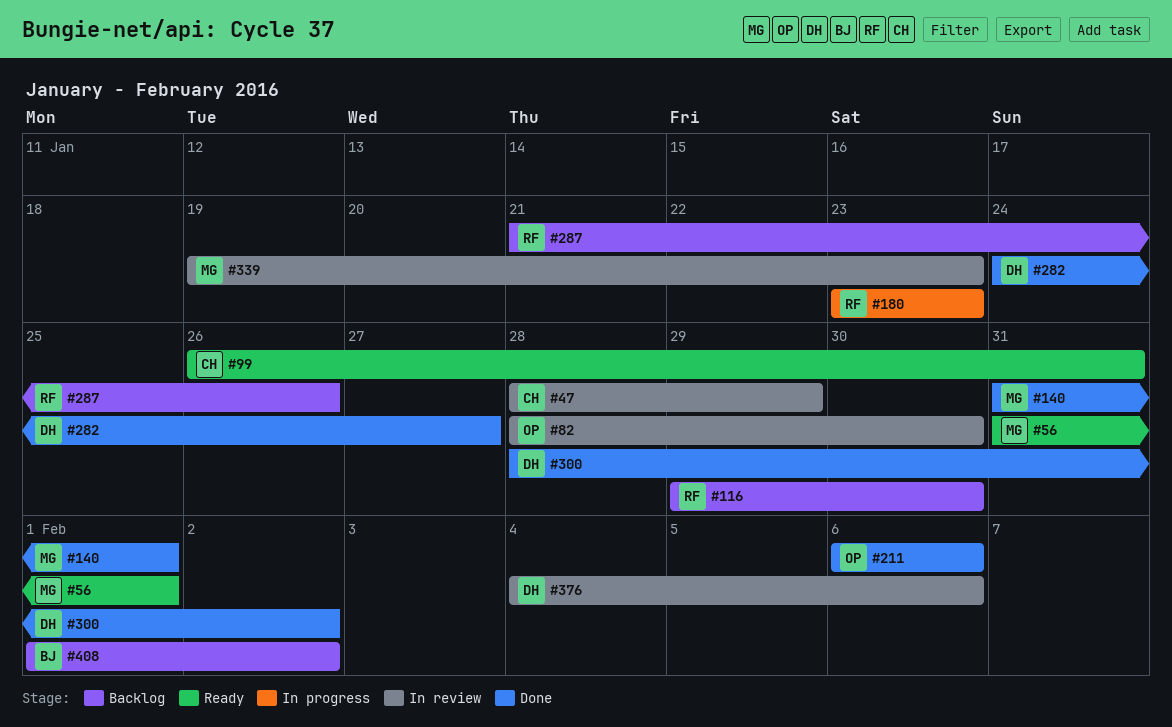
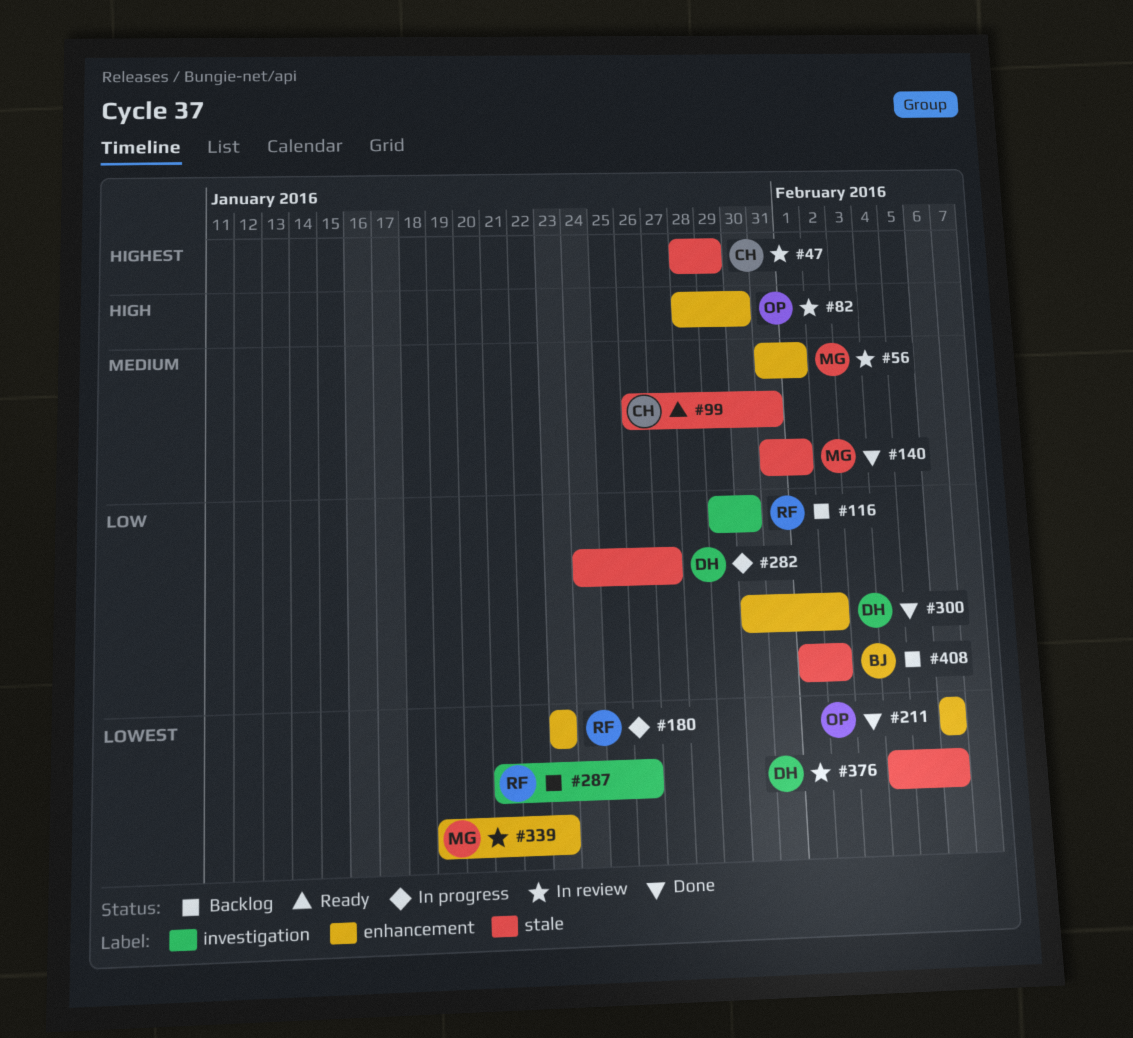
#56, status: Ready -> In review
#282, status: Done -> In progress
#300, start: Jan 28 -> Jan 30

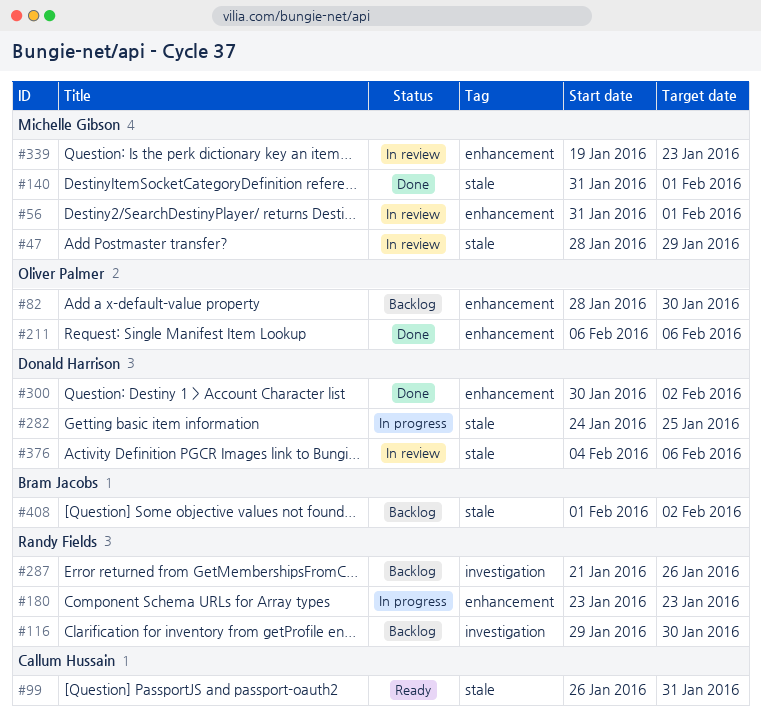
#47, owner: Callum Hussain -> Michelle Gibson
#82, status: In review -> Backlog
#282, due: Jan 27 -> Jan 25

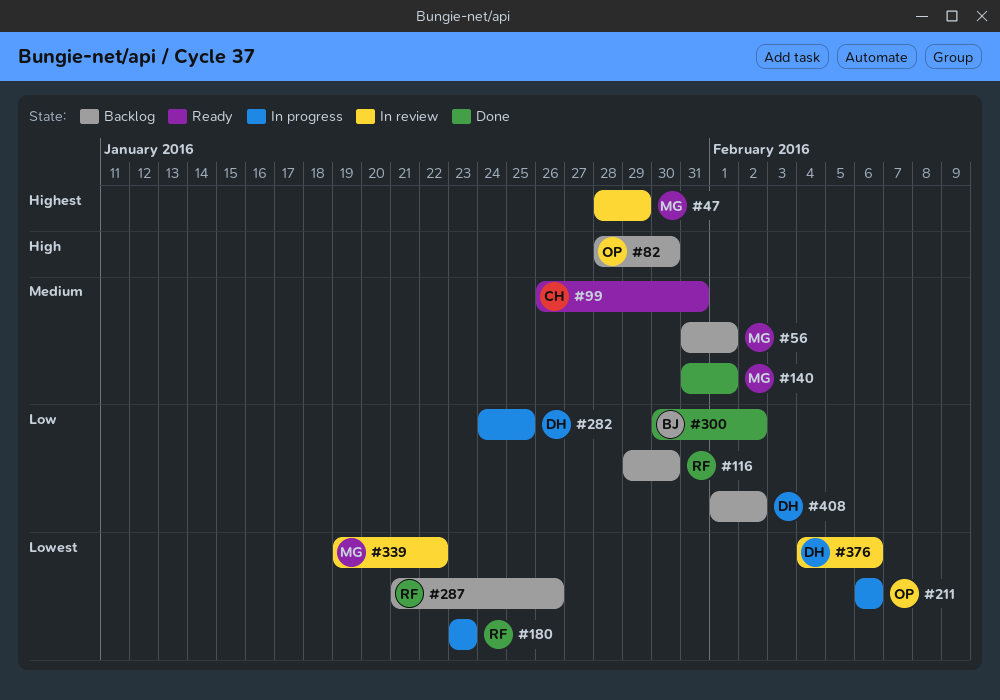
#56, status: In review -> Backlog
#211, status: Done -> In progress
#300, owner: Donald Harrison -> Bram Jacobs
#339, due: Jan 23 -> Jan 22
#408, owner: Bram Jacobs -> Donald Harrison

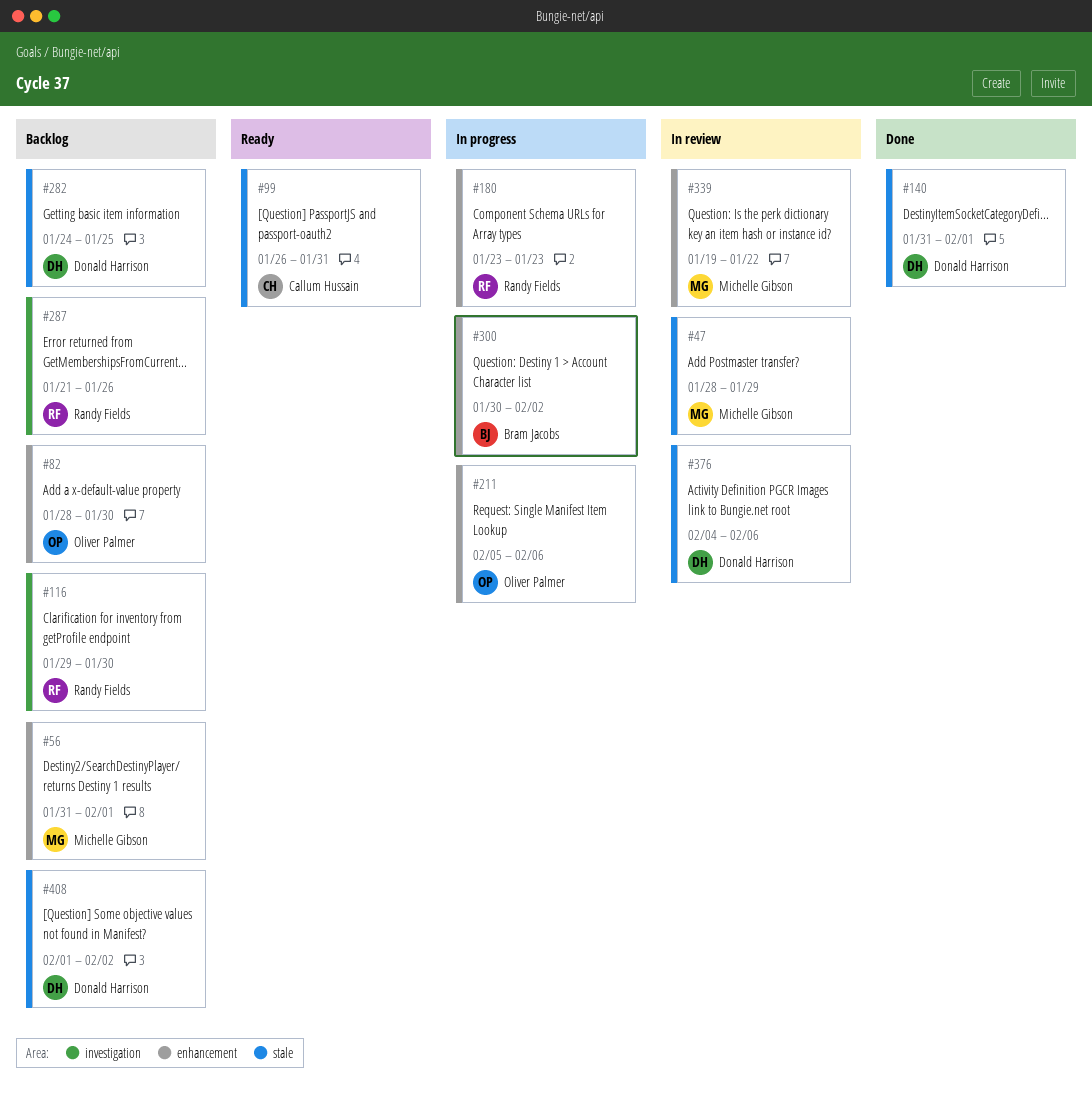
#140, owner: Michelle Gibson -> Donald Harrison
#211, start: Feb 6 -> Feb 5
#282, status: In progress -> Backlog
#300, status: Done -> In progress

